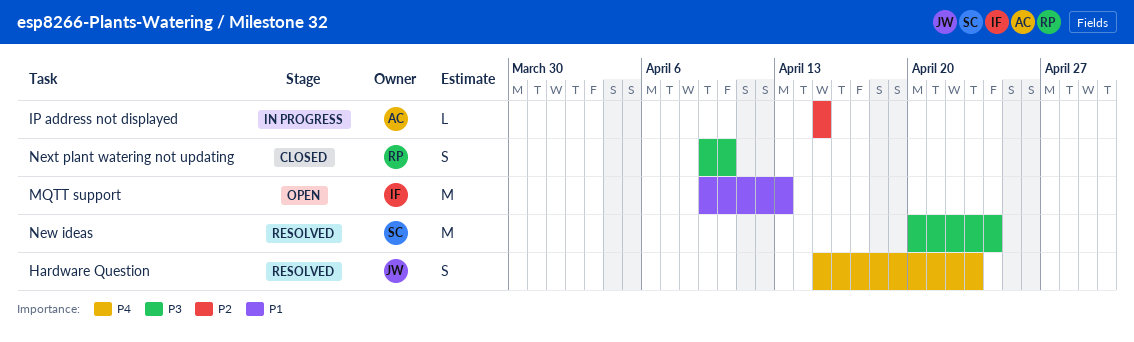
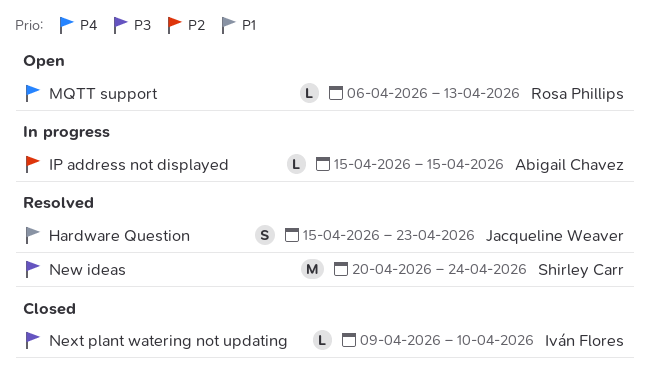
Hardware Question, priority: P4 -> P1
MQTT support, owner: Iván Flores -> Rosa Phillips
MQTT support, priority: P1 -> P4
MQTT support, estimate: M -> L
MQTT support, start: Apr 9 -> Apr 6
Next plant watering not updating, owner: Rosa Phillips -> Iván Flores
Next plant watering not updating, estimate: S -> L

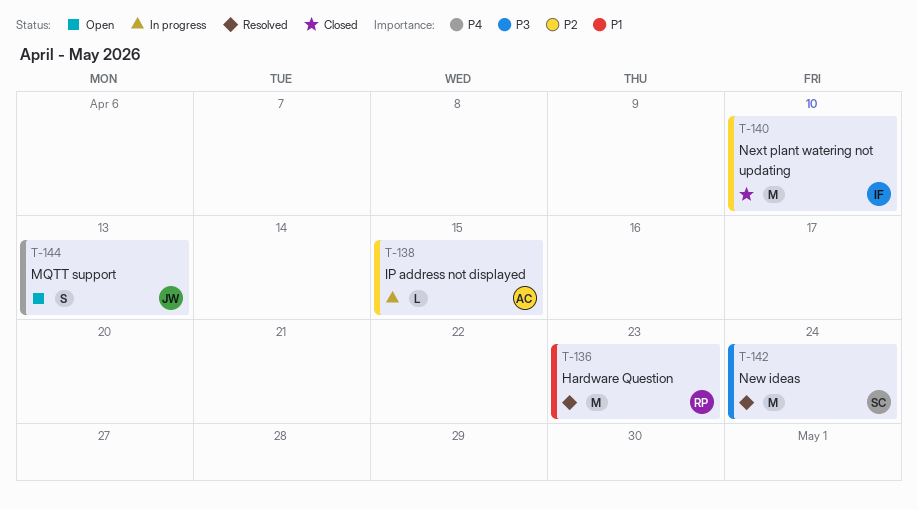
Hardware Question, owner: Jacqueline Weaver -> Rosa Phillips
Hardware Question, estimate: S -> M
MQTT support, owner: Rosa Phillips -> Jacqueline Weaver
MQTT support, estimate: L -> S
Next plant watering not updating, priority: P3 -> P2
Next plant watering not updating, estimate: L -> M

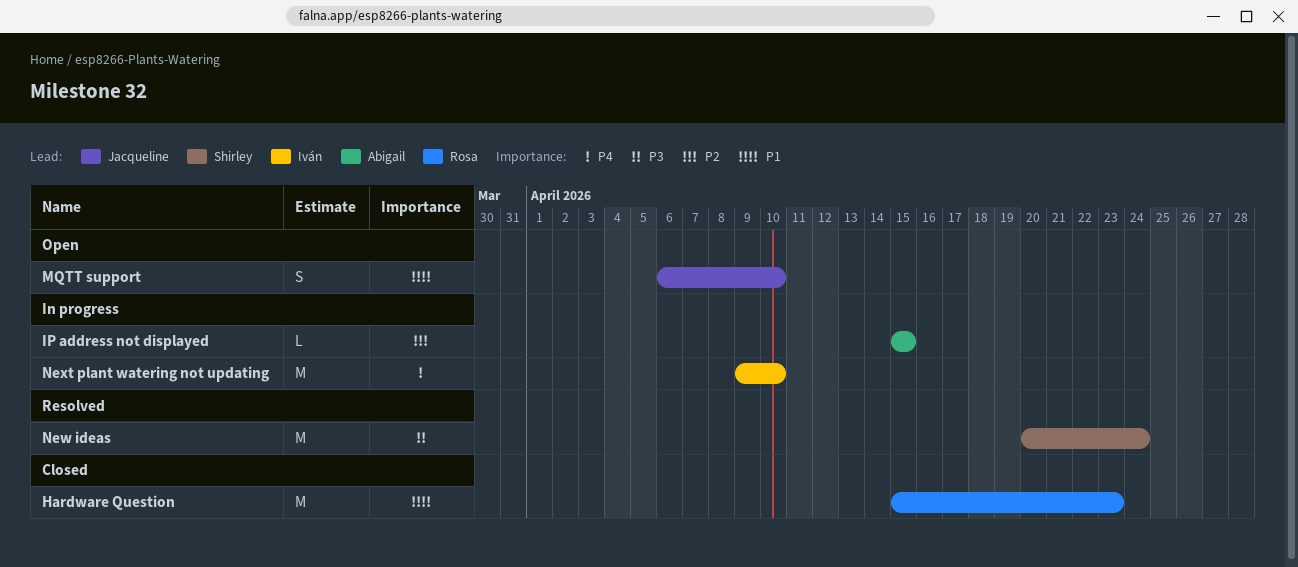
Hardware Question, status: Resolved -> Closed
MQTT support, priority: P4 -> P1
MQTT support, due: Apr 13 -> Apr 10
Next plant watering not updating, status: Closed -> In progress
Next plant watering not updating, priority: P2 -> P4

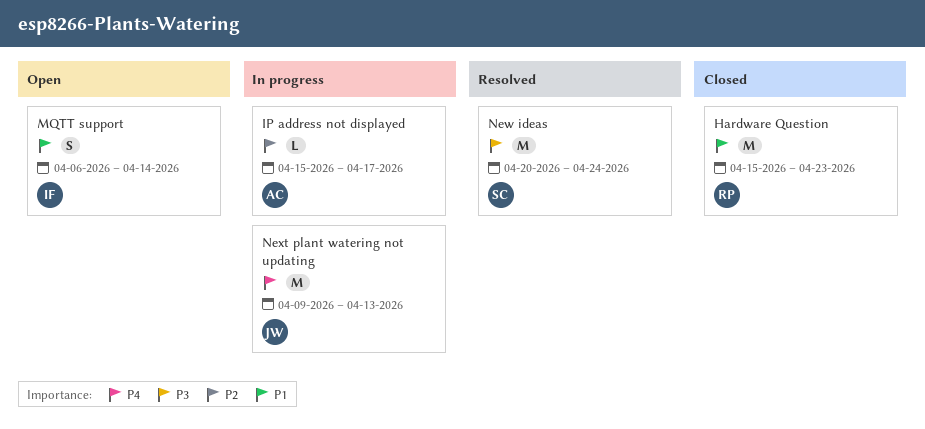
IP address not displayed, due: Apr 15 -> Apr 17
MQTT support, owner: Jacqueline -> Iván
MQTT support, due: Apr 10 -> Apr 14
Next plant watering not updating, owner: Iván -> Jacqueline
Next plant watering not updating, due: Apr 10 -> Apr 13

